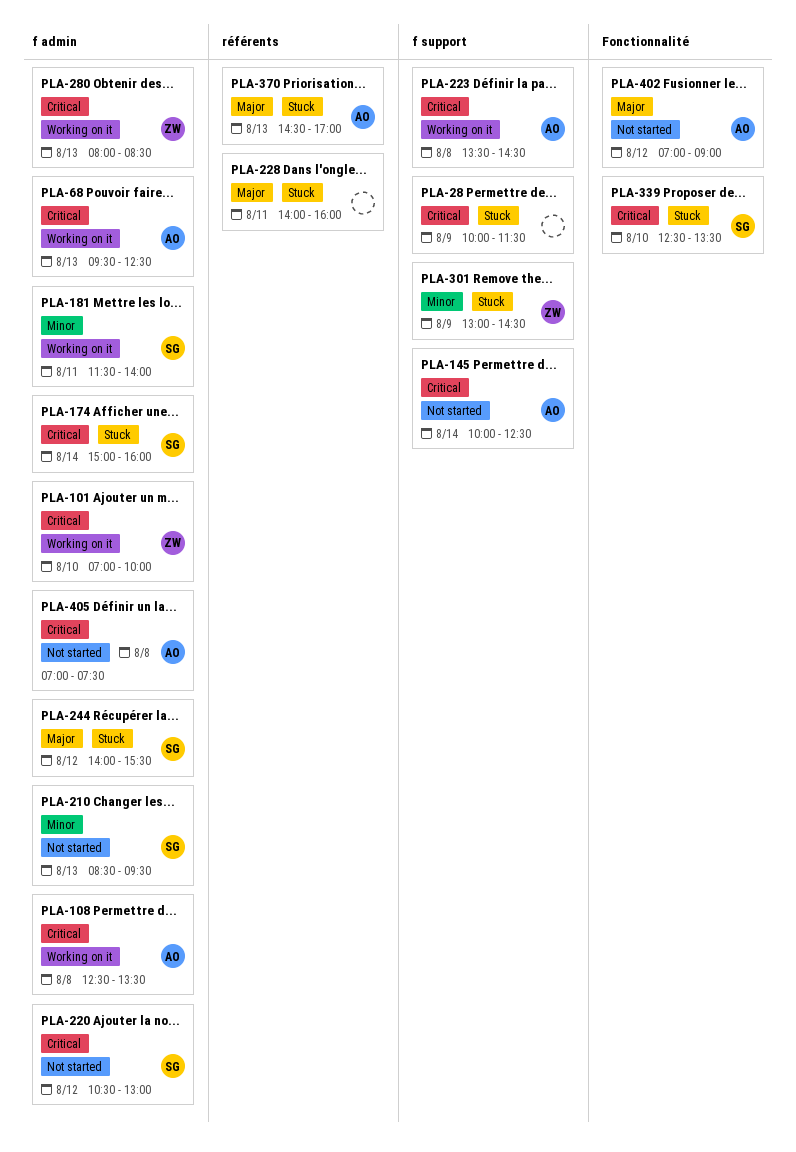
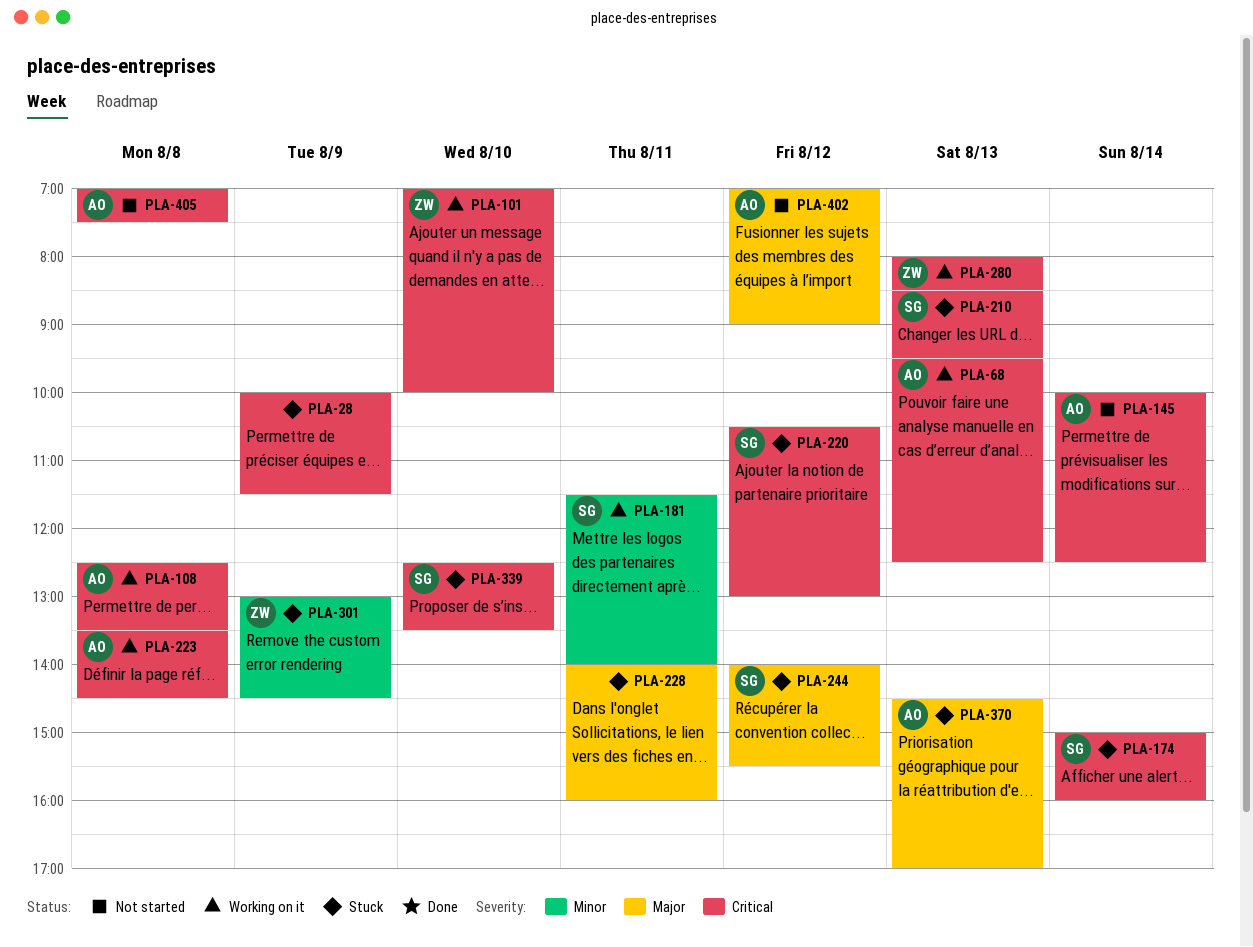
PLA-210, status: Not started -> Stuck
PLA-210, priority: Minor -> Critical
PLA-220, status: Not started -> Stuck

